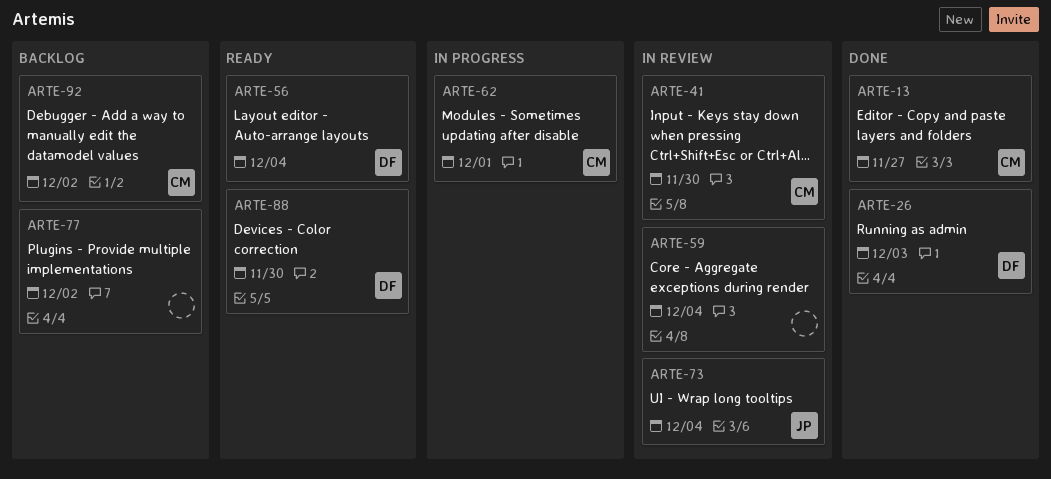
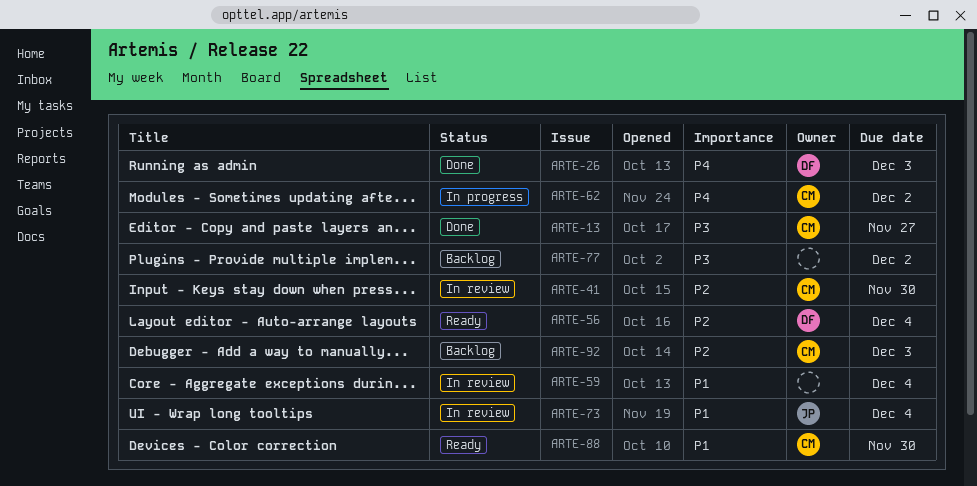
ARTE-62, due: Dec 1 -> Dec 2
ARTE-88, owner: DF -> CM
ARTE-92, due: Dec 2 -> Dec 3

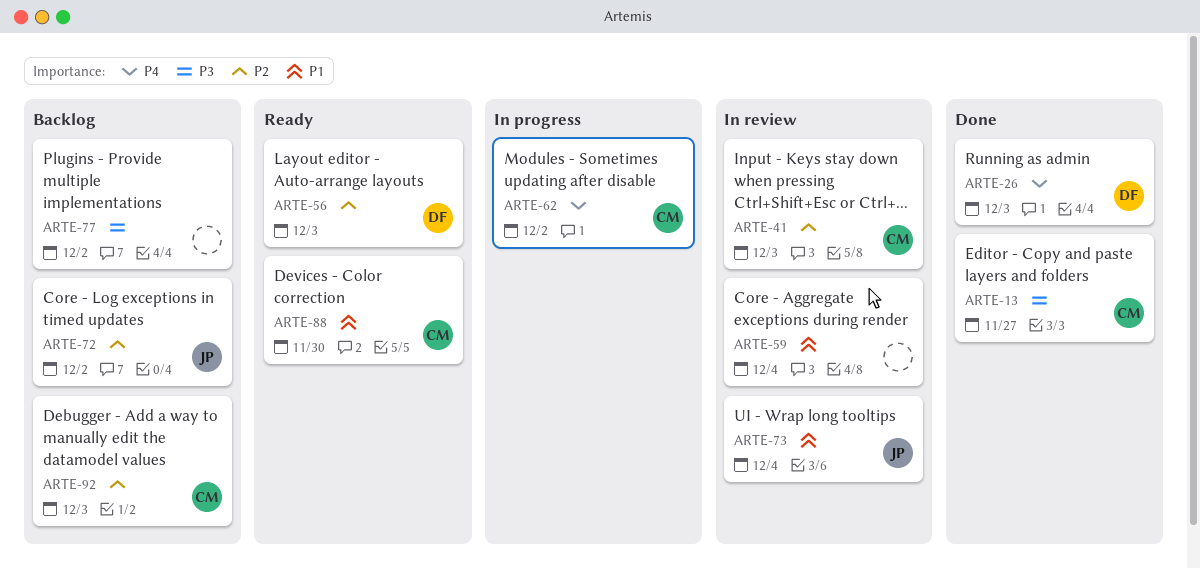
ARTE-41, due: Nov 30 -> Dec 3
ARTE-56, due: Dec 4 -> Dec 3
ARTE-72: none -> present

